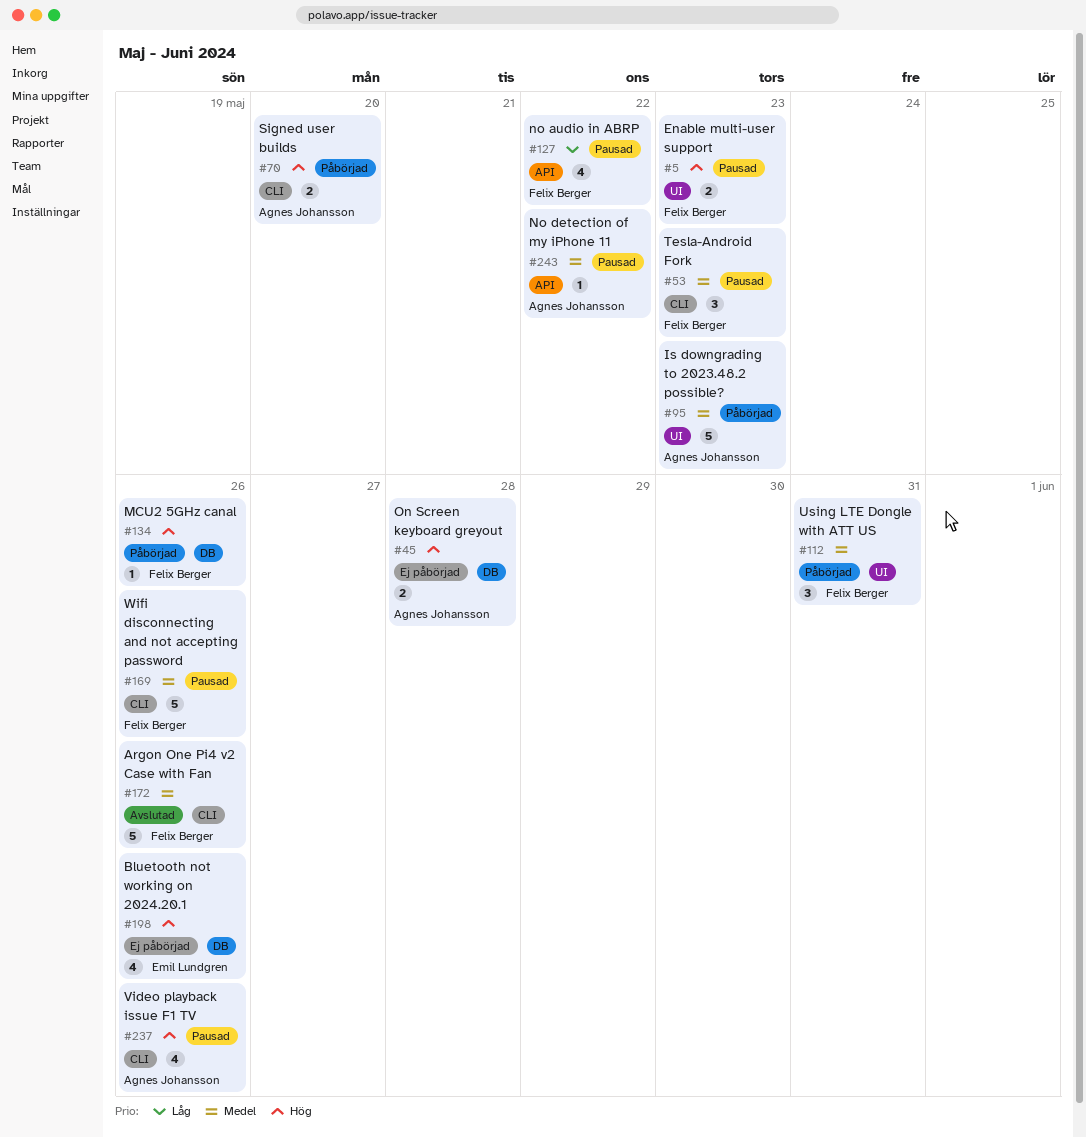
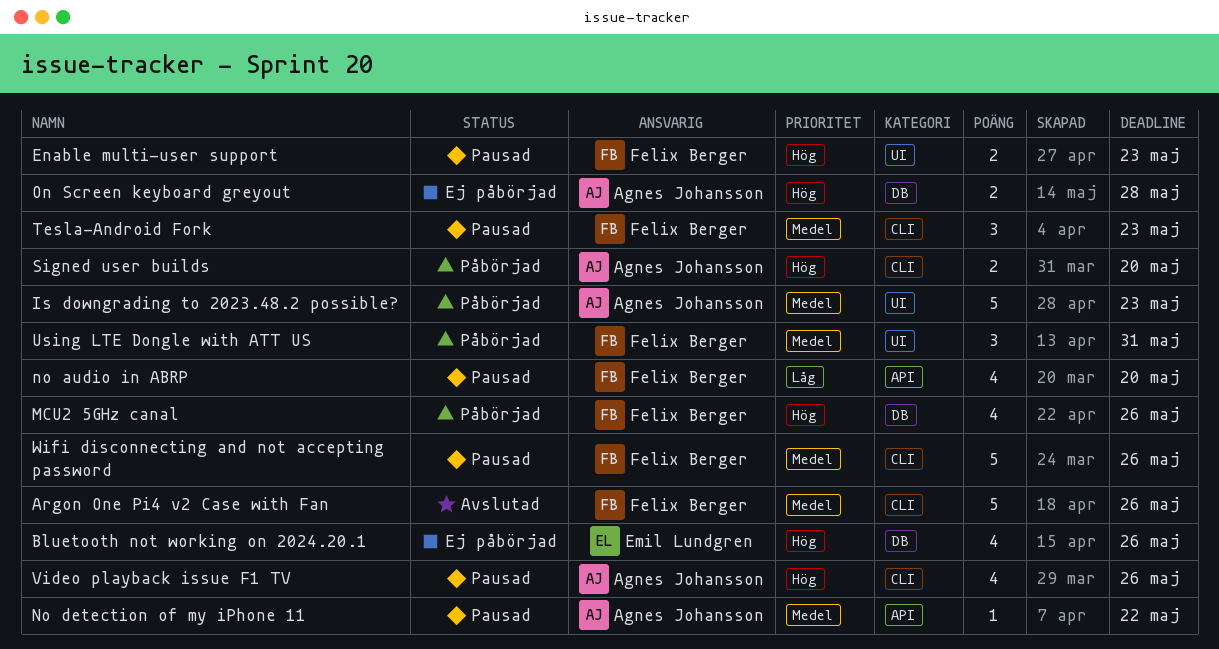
MCU2 5GHz canal, estimate: 1 -> 4
no audio in ABRP, due: May 22 -> May 20

